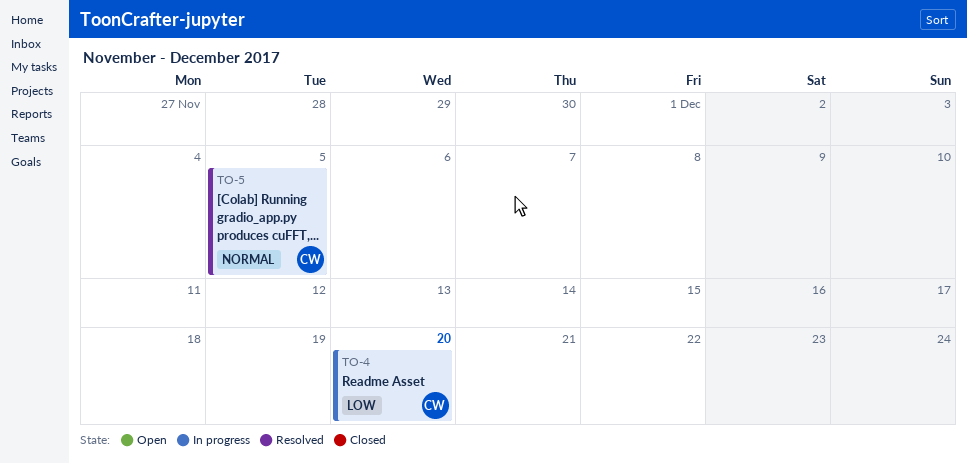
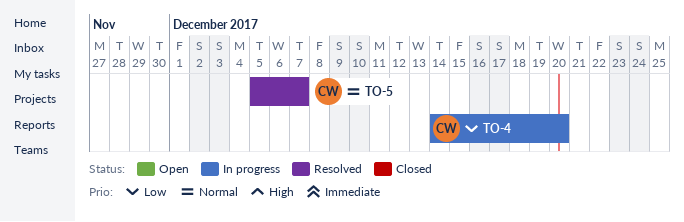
TO-5, due: Dec 5 -> Dec 7

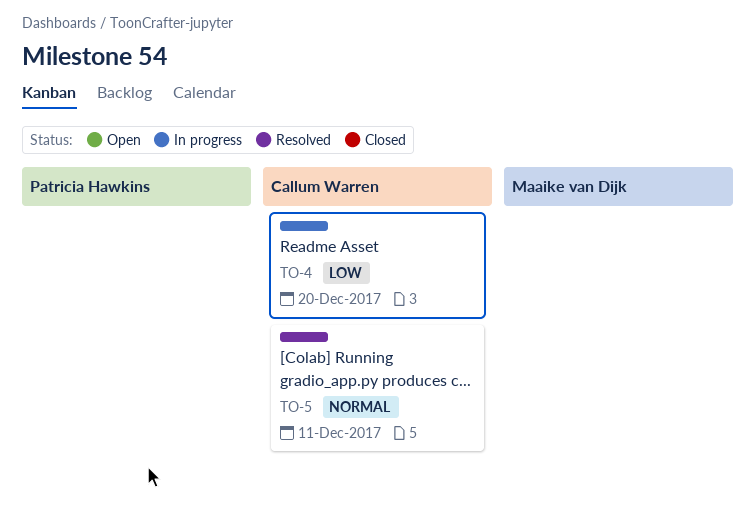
TO-5, due: Dec 7 -> Dec 11

